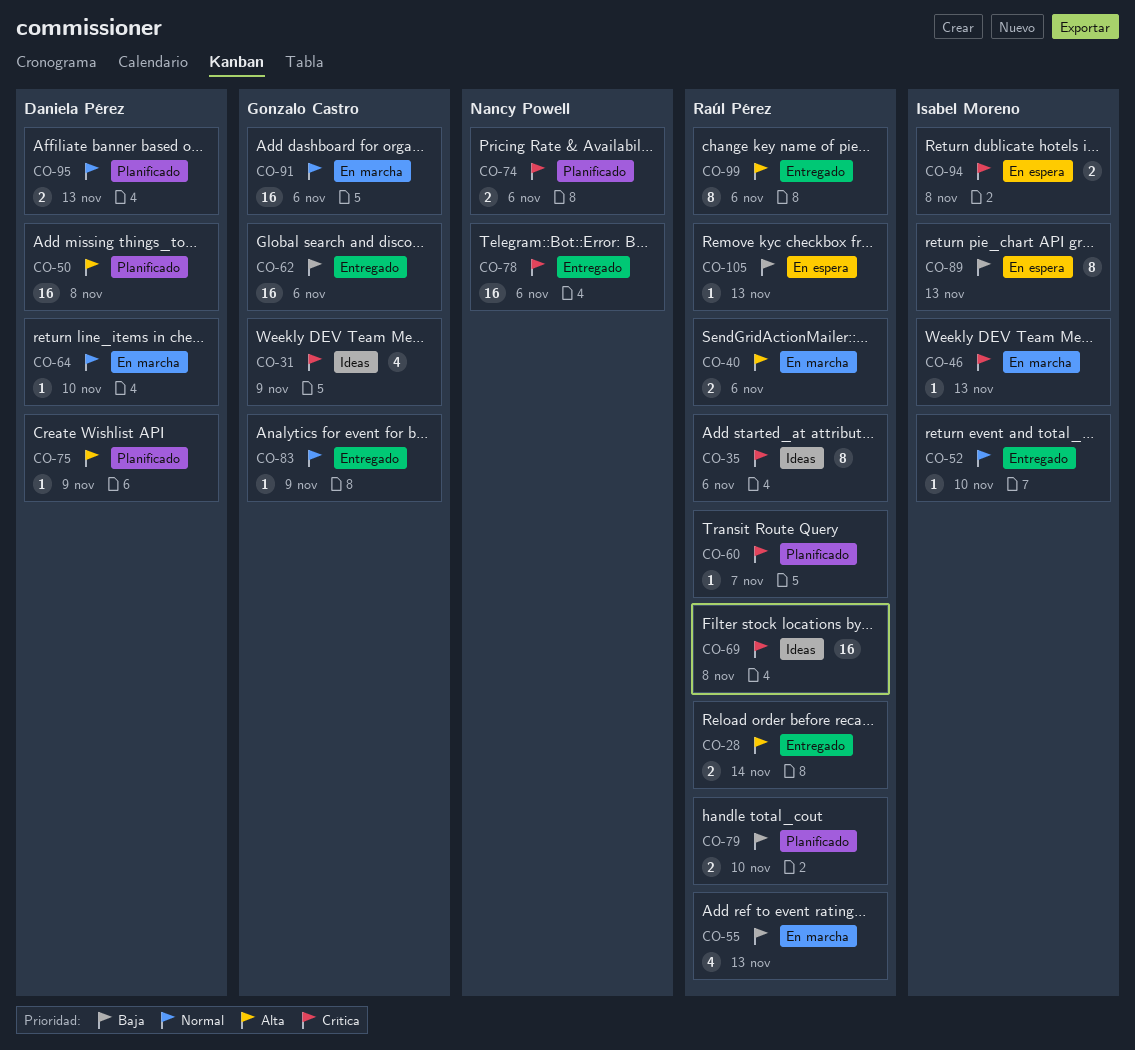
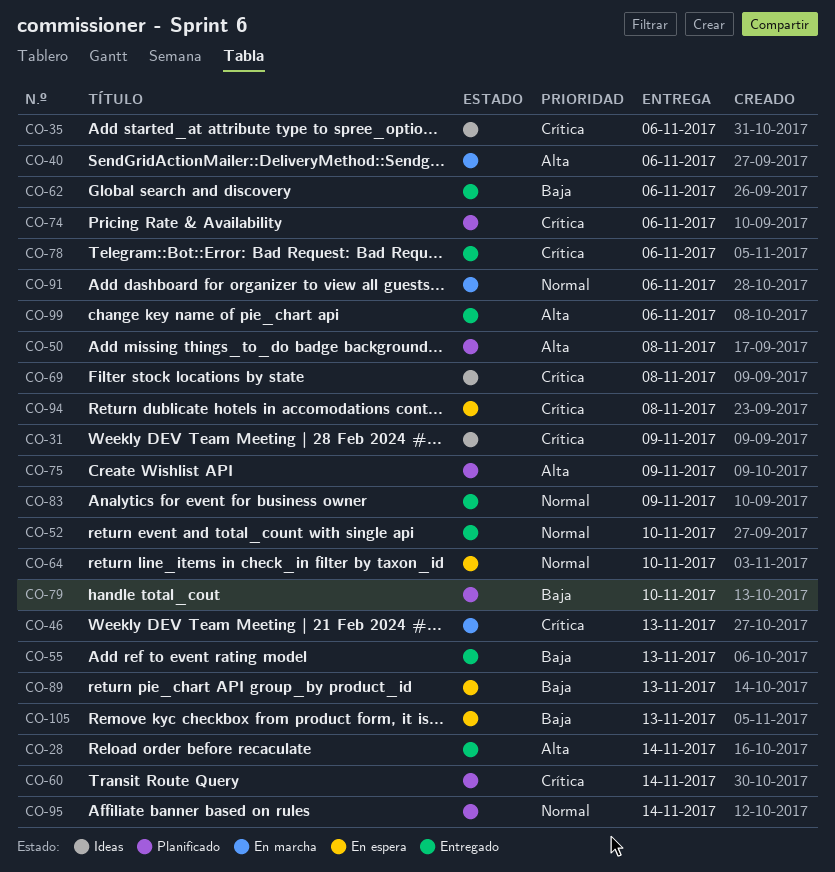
CO-55, status: En marcha -> Entregado
CO-60, due: Nov 7 -> Nov 14
CO-64, status: En marcha -> En espera
CO-95, due: Nov 13 -> Nov 14

